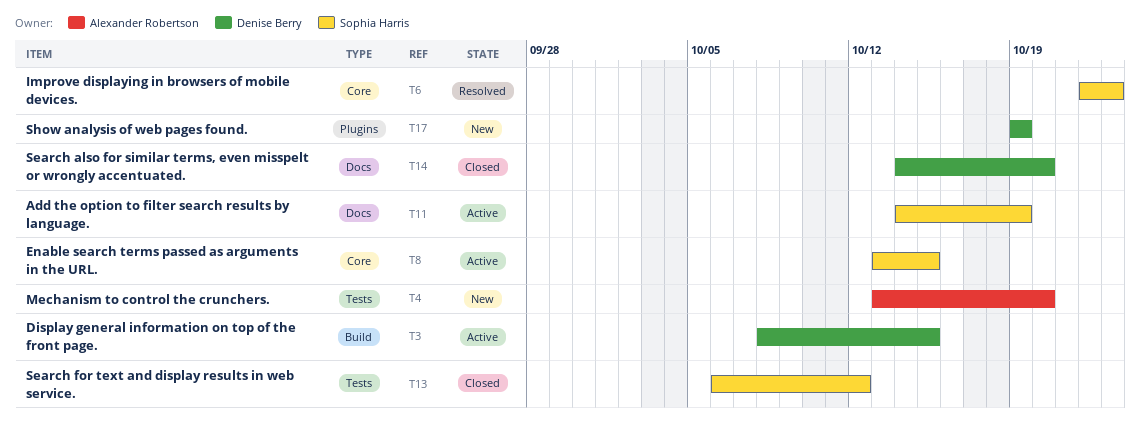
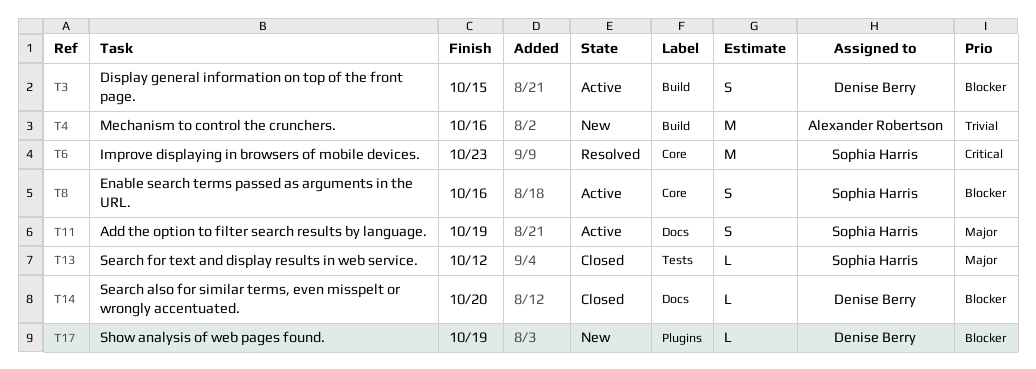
T4, label: Tests -> Build
T4, due: Oct 20 -> Oct 16
T8, due: Oct 15 -> Oct 16

